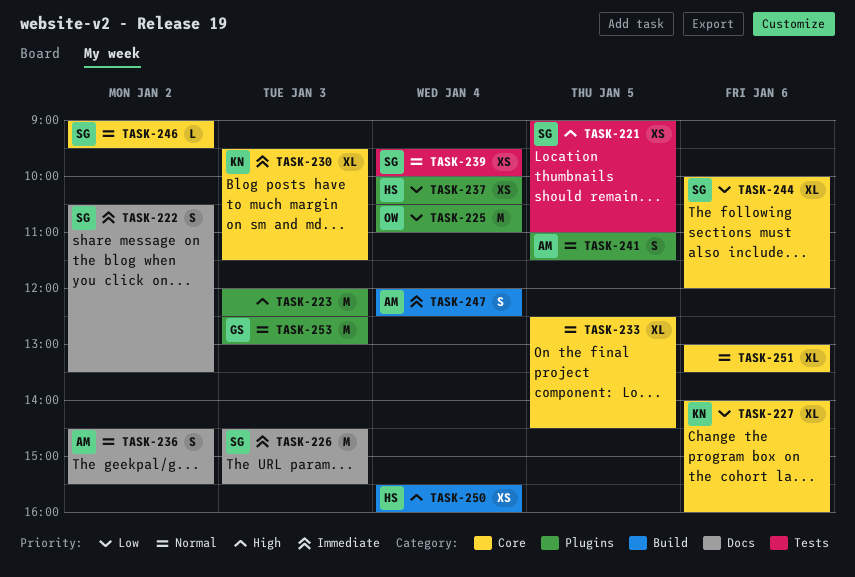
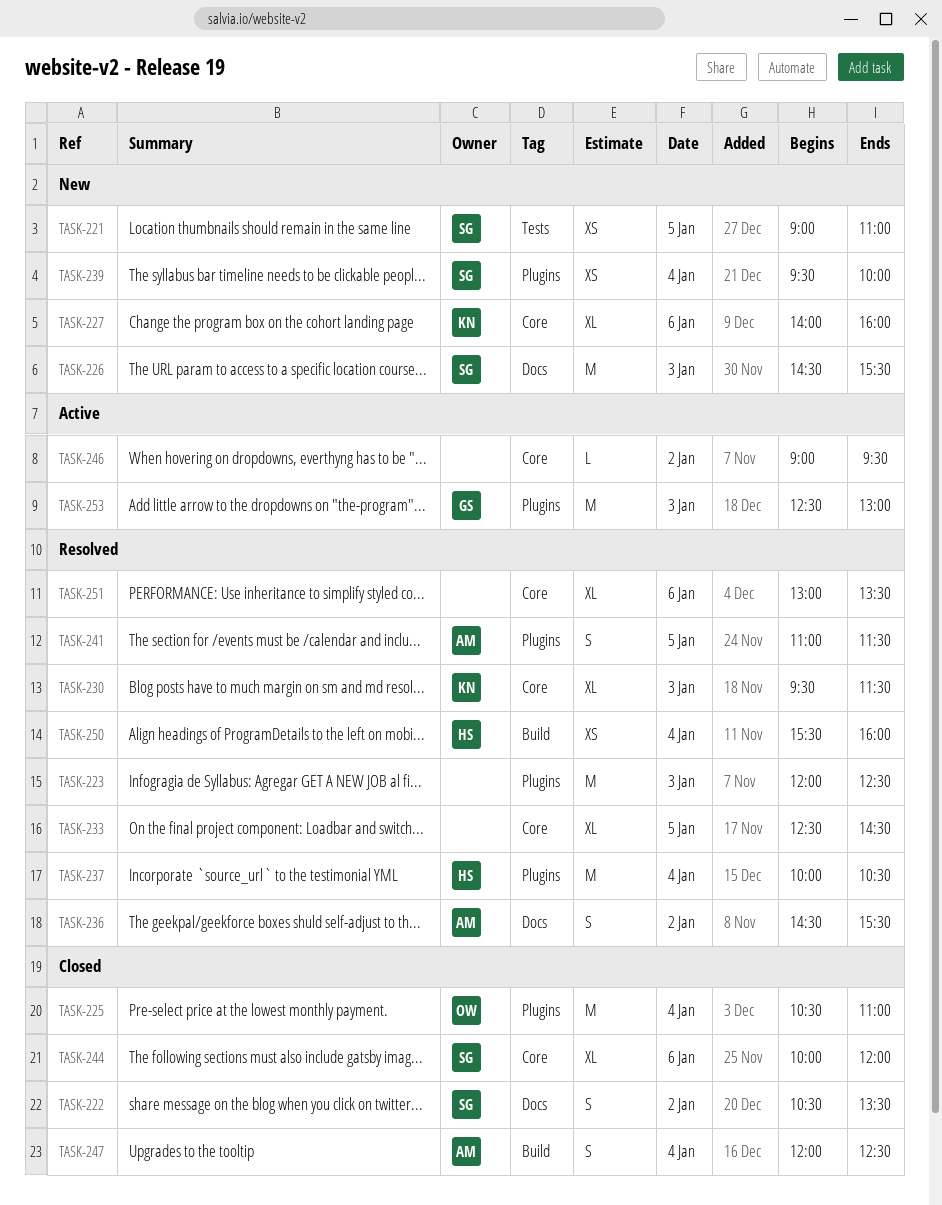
TASK-237, estimate: XS -> M
TASK-239, label: Tests -> Plugins
TASK-246, owner: SG -> none

